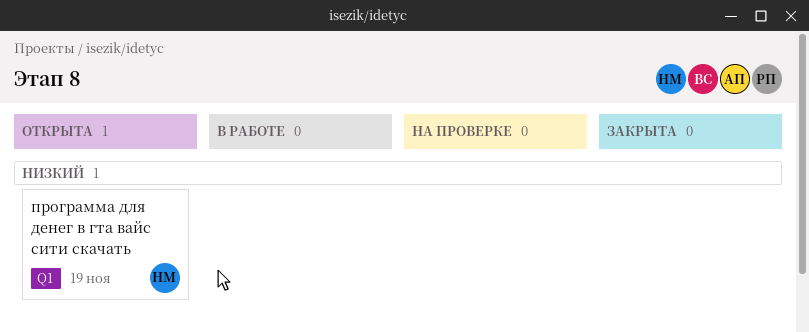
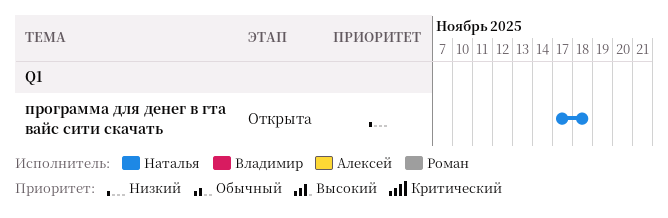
программа для денег в гта вайс сити скачать, due: Nov 19 -> Nov 18

